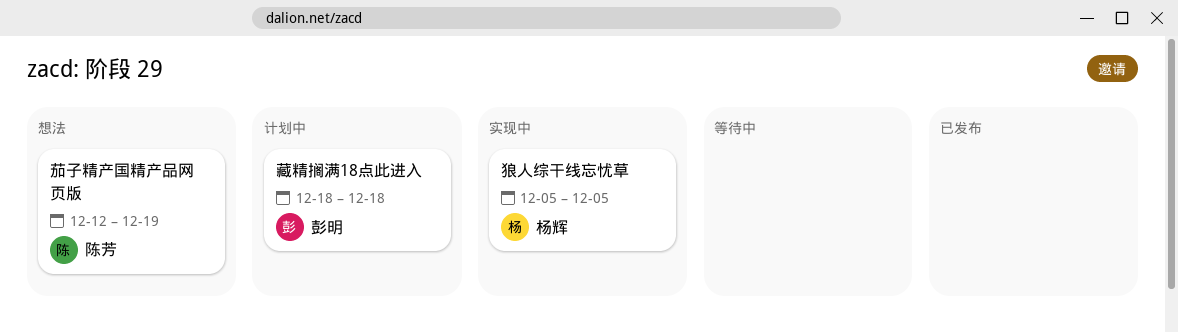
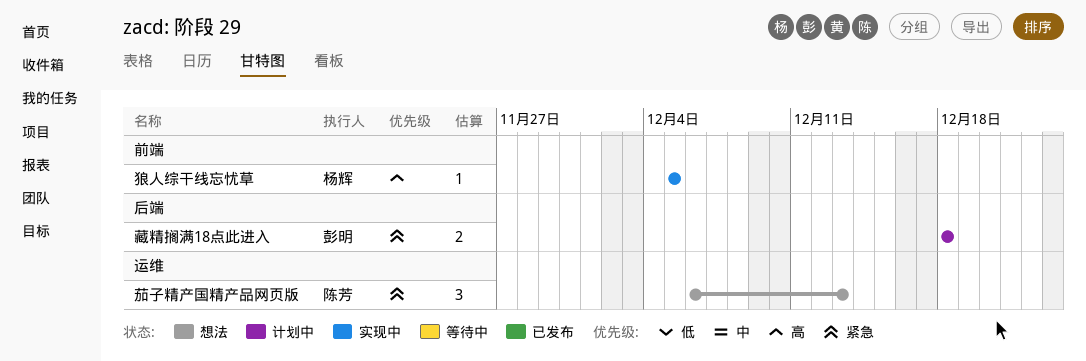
茄子精产国精产品网页版, start: Dec 12 -> Dec 6
茄子精产国精产品网页版, due: Dec 19 -> Dec 13

